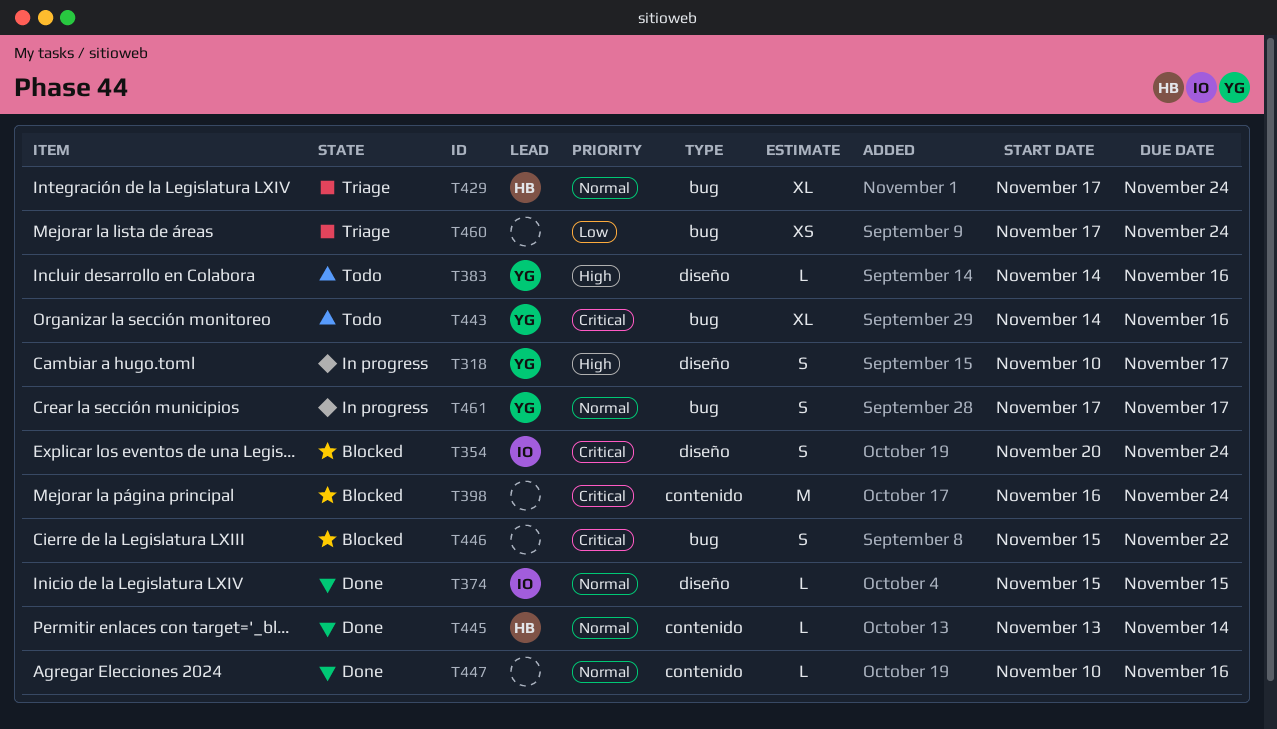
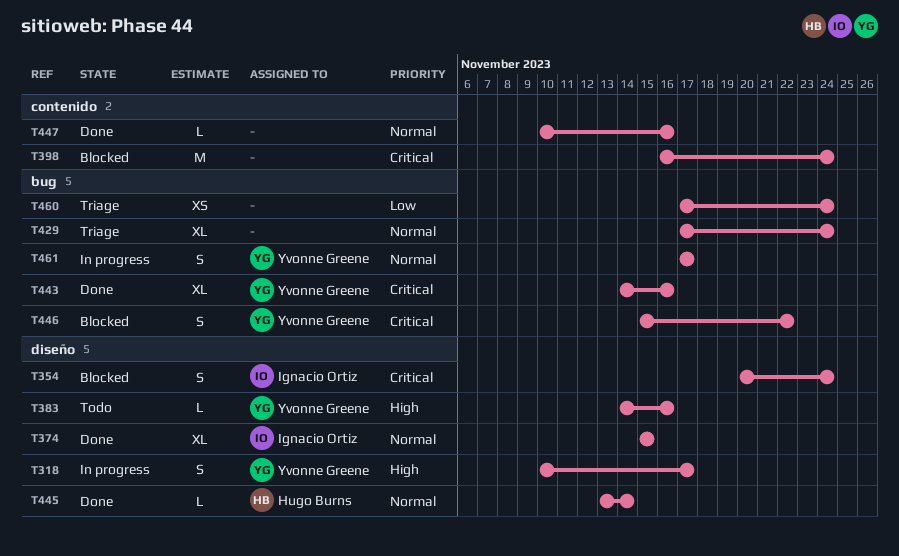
T374, estimate: L -> XL
T429, owner: Hugo Burns -> none
T443, status: Todo -> Done
T445, label: contenido -> diseño
T446, owner: none -> Yvonne Greene

